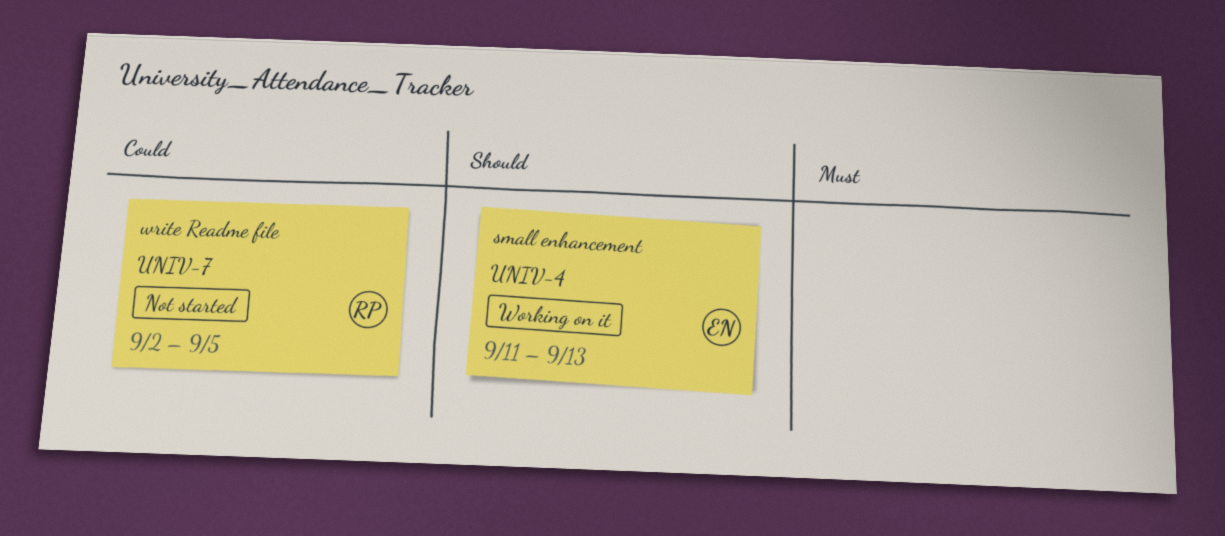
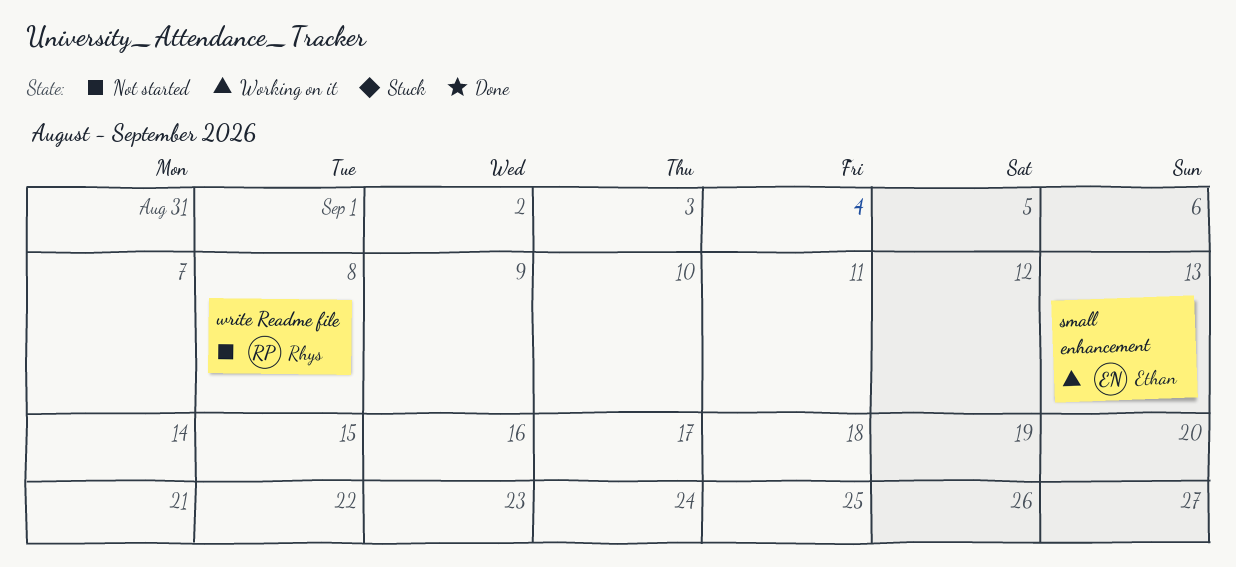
write Readme file, due: Sep 5 -> Sep 8

